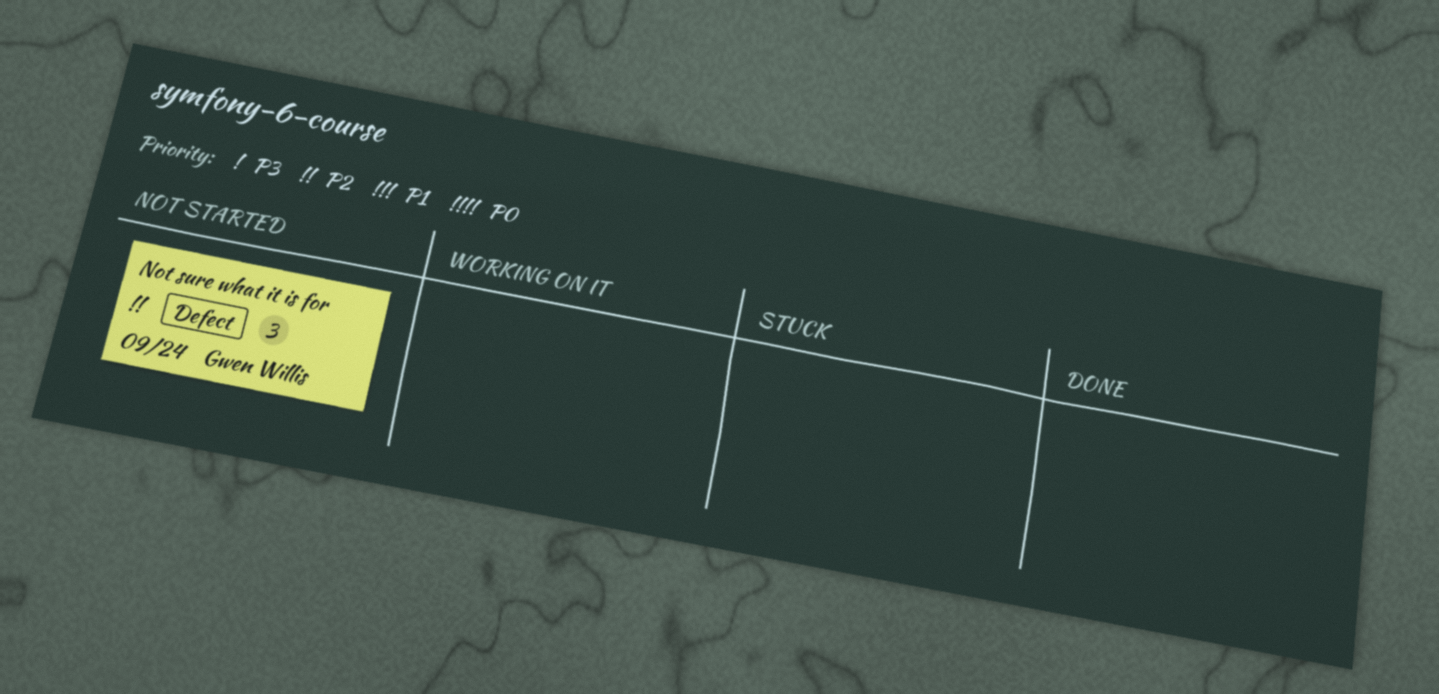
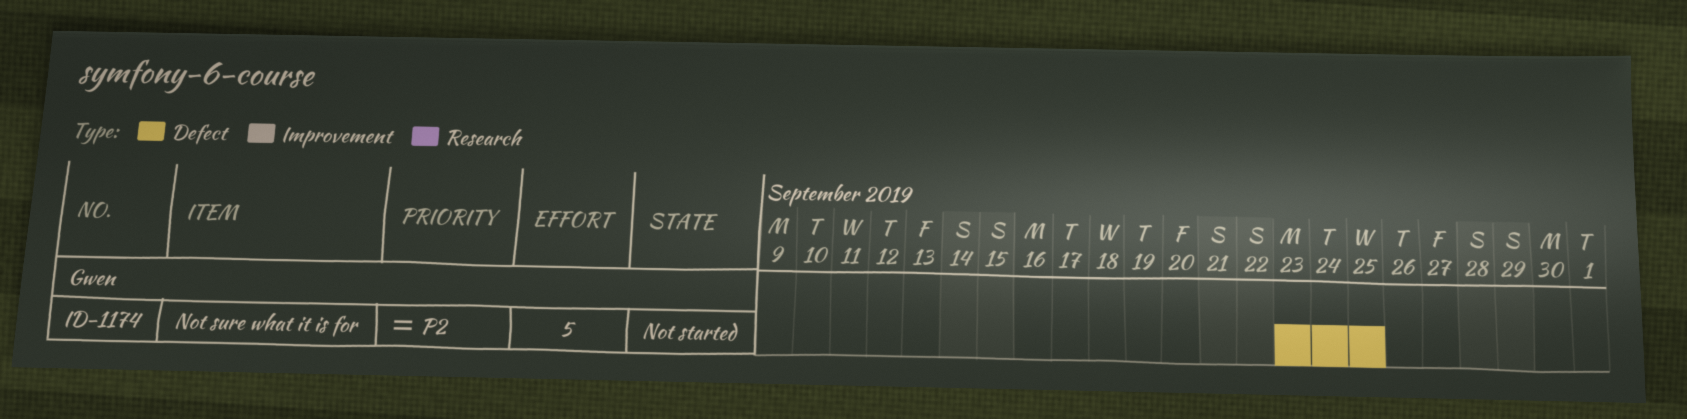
Not sure what it is for, estimate: 3 -> 5
Not sure what it is for, due: Sep 24 -> Sep 25

